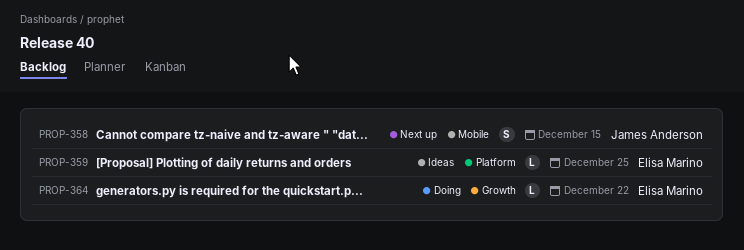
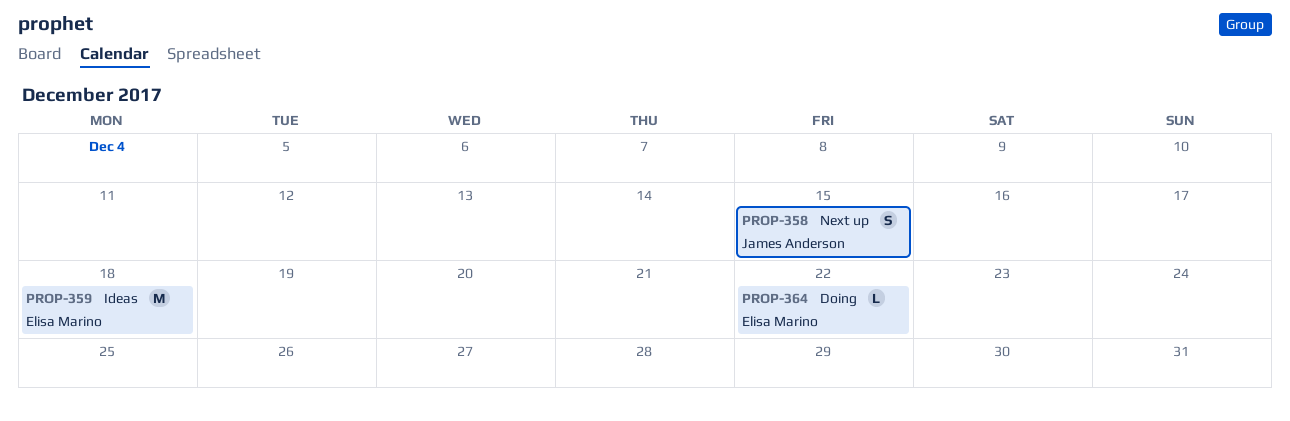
PROP-359, estimate: L -> M
PROP-359, due: Dec 25 -> Dec 18

